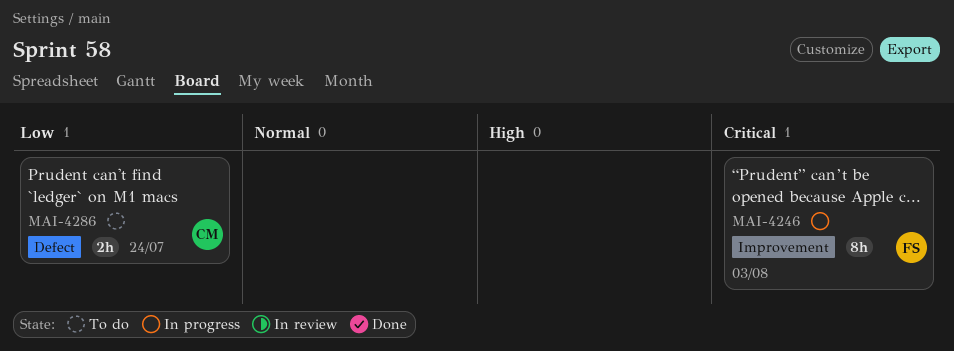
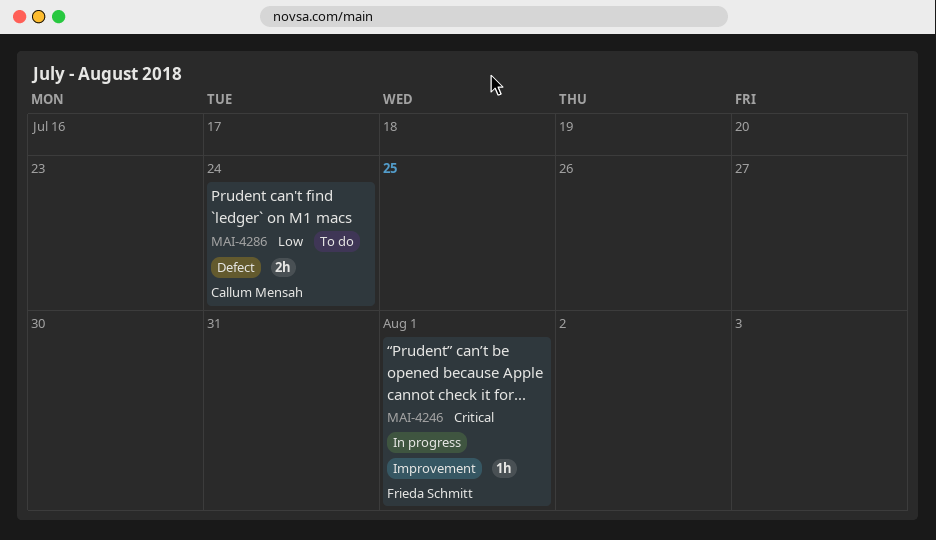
MAI-4246, estimate: 8h -> 1h
MAI-4246, due: Aug 3 -> Aug 1

